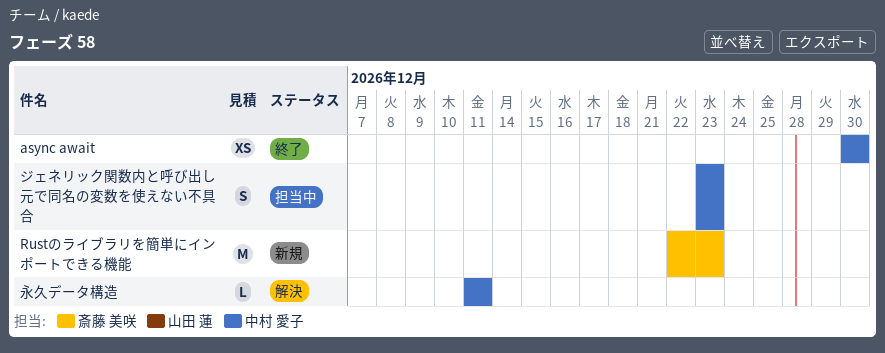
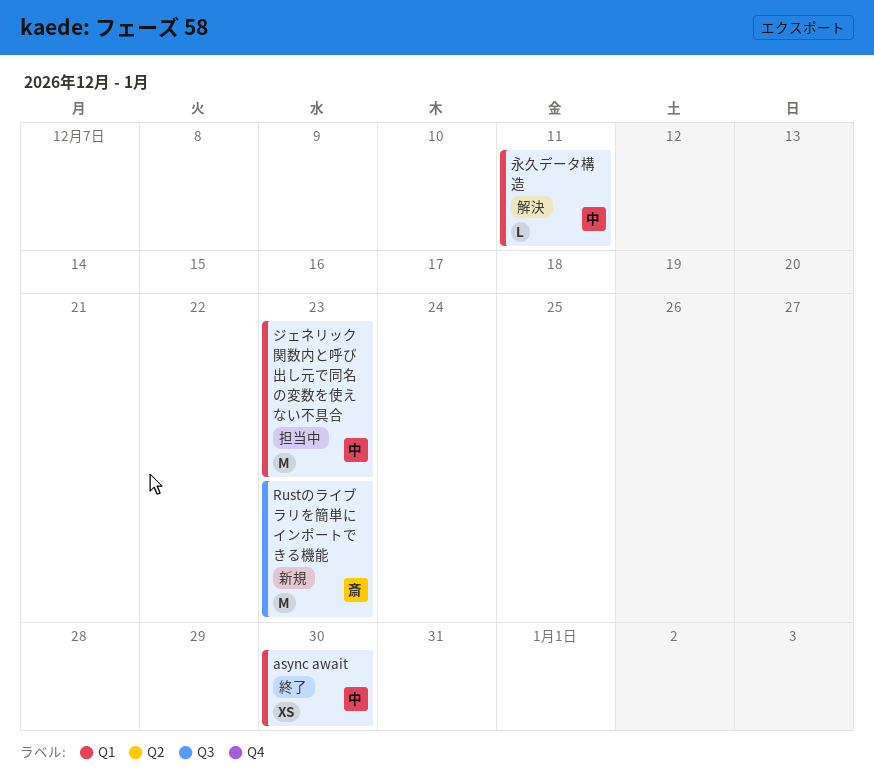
ジェネリック関数内と呼び出し元で同名の変数を使えない不具合, estimate: S -> M

